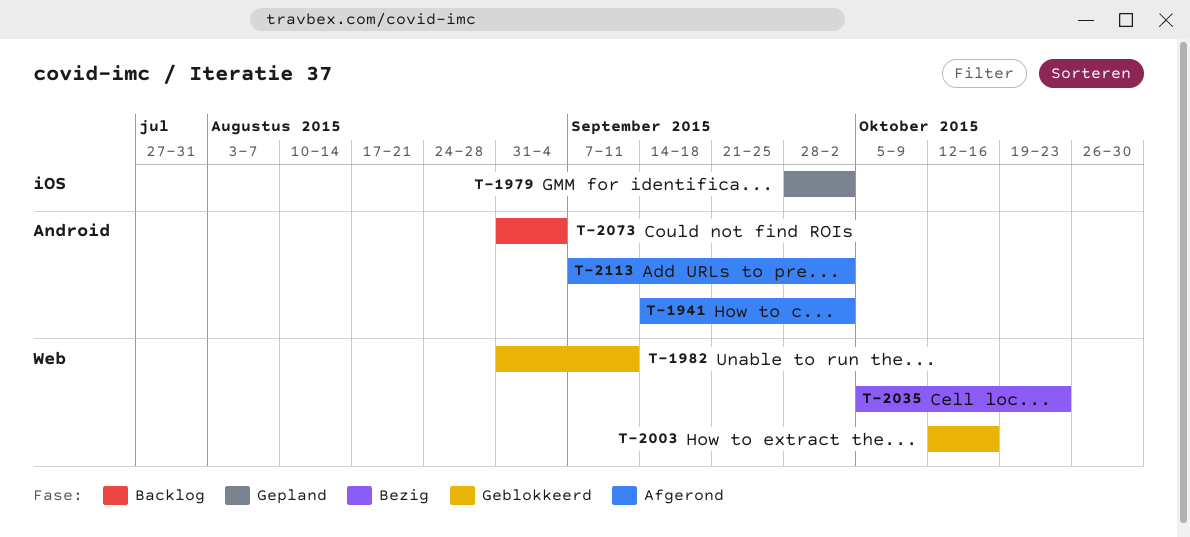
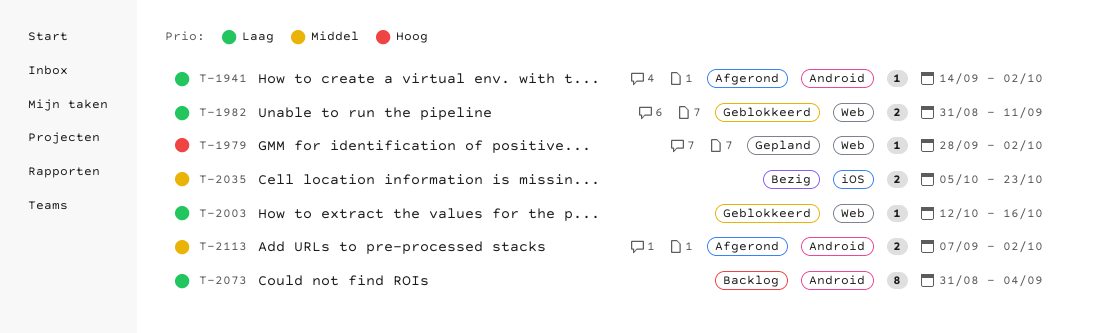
T-1979, label: iOS -> Web
T-2035, label: Web -> iOS

